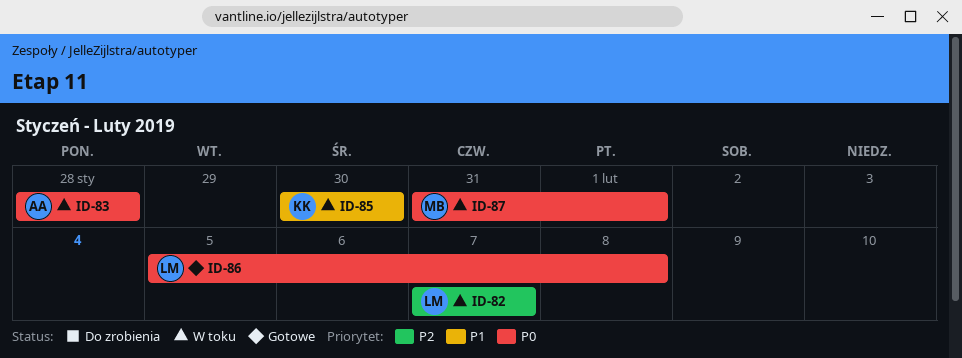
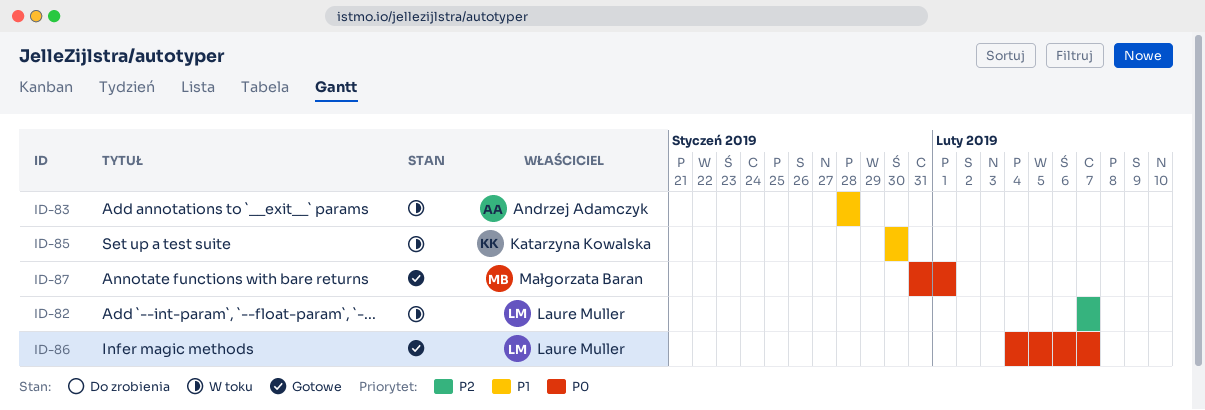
ID-83, priority: P0 -> P1
ID-86, start: Feb 5 -> Feb 4
ID-86, due: Feb 8 -> Feb 7
ID-87, status: W toku -> Gotowe

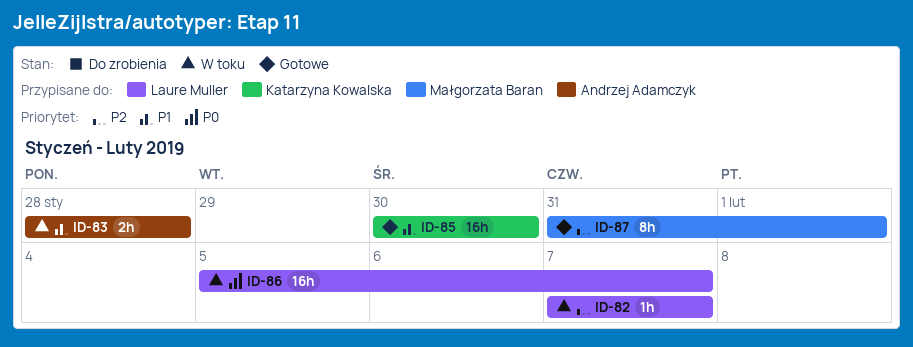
ID-85, status: W toku -> Gotowe
ID-86, status: Gotowe -> W toku
ID-86, start: Feb 4 -> Feb 5
ID-87, priority: P0 -> P2

